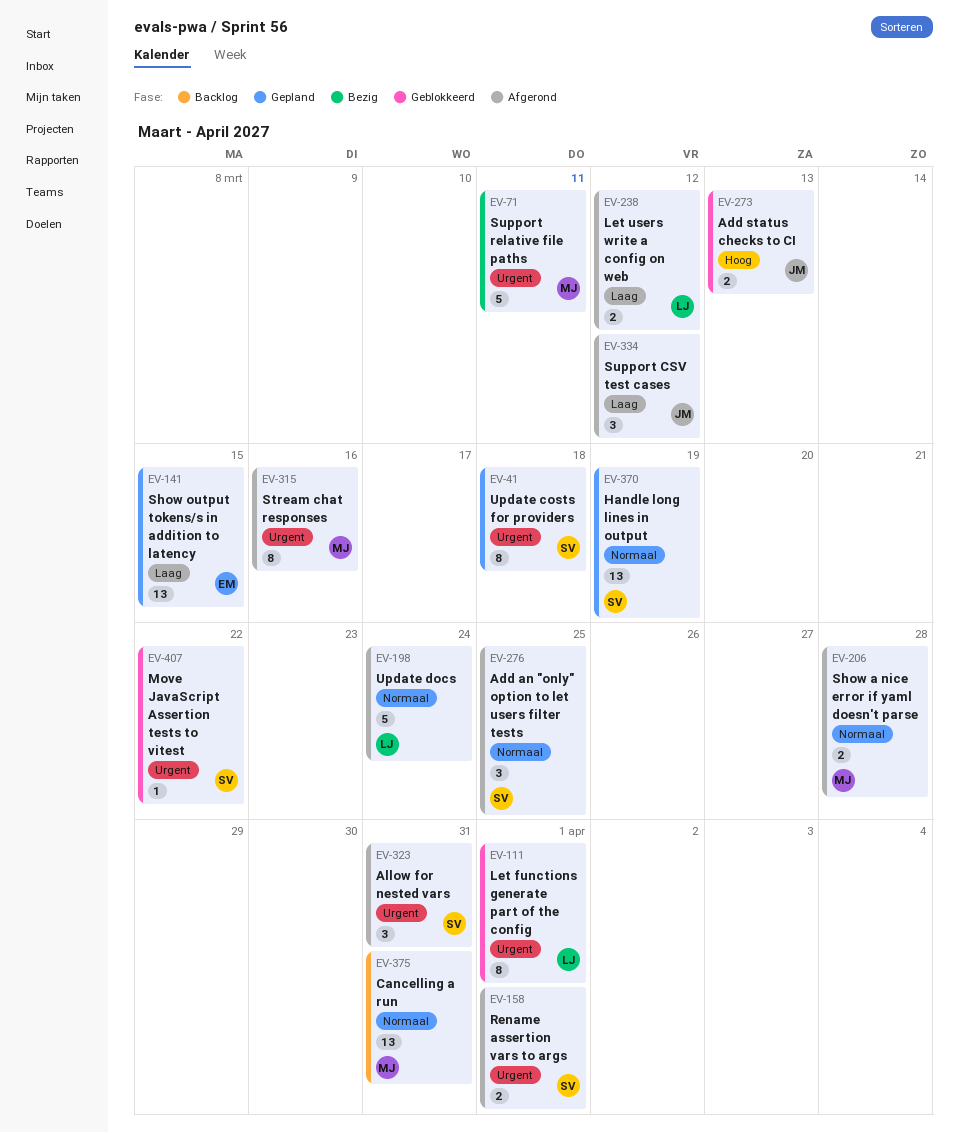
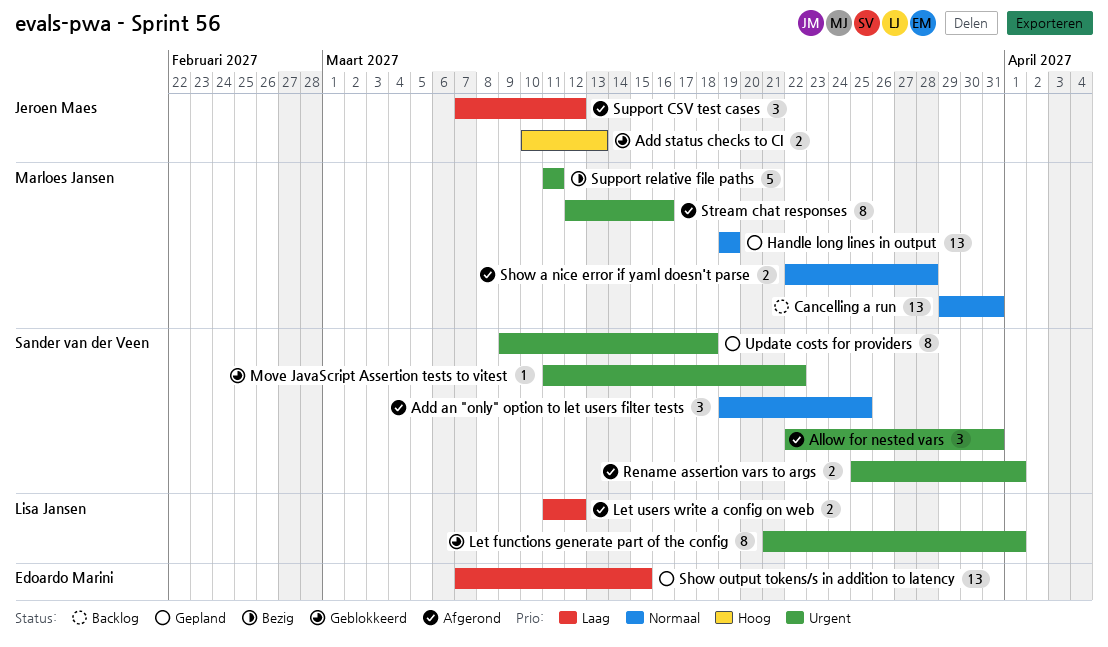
Handle long lines in output, owner: Sander van der Veen -> Marloes Jansen
Update docs: present -> none

